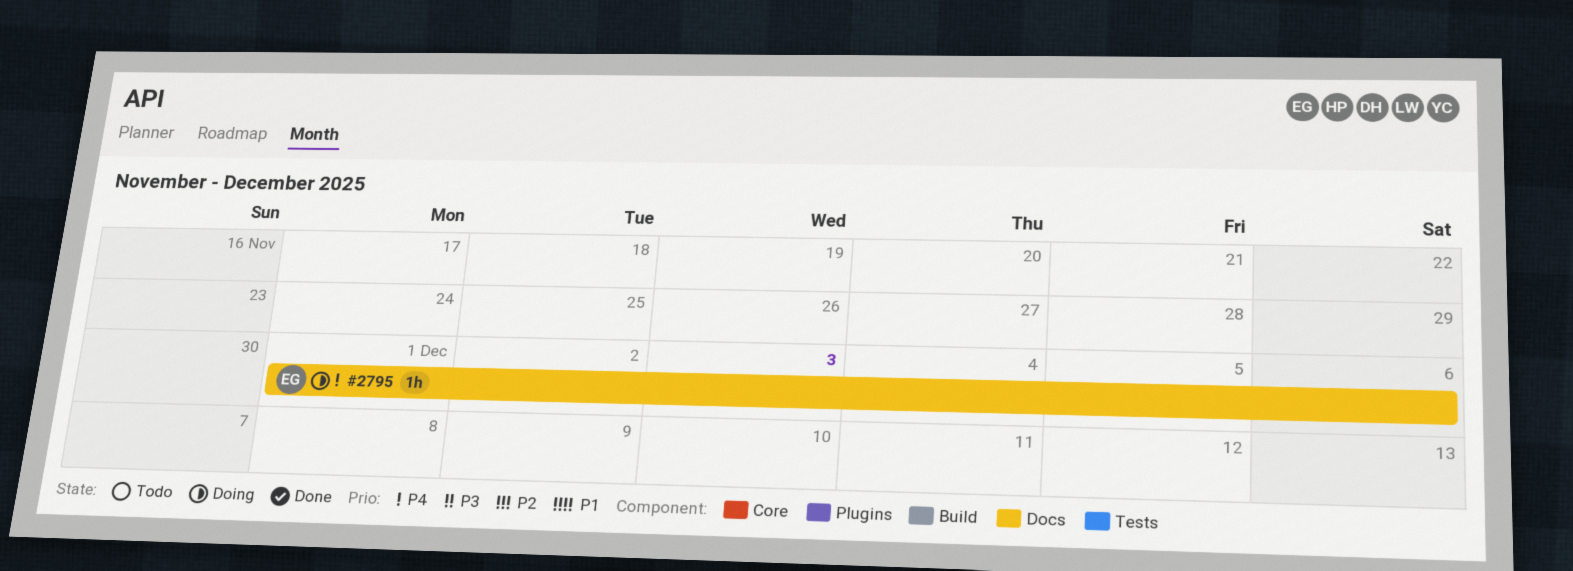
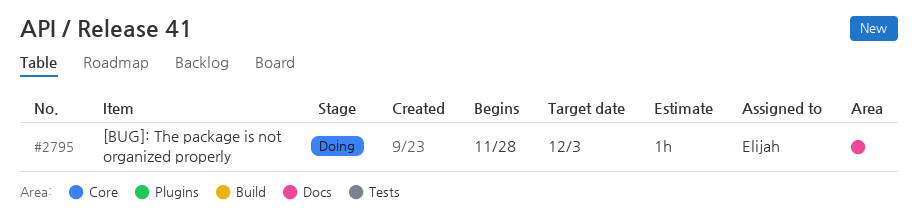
#2795, start: Dec 1 -> Nov 28
#2795, due: Dec 6 -> Dec 3

